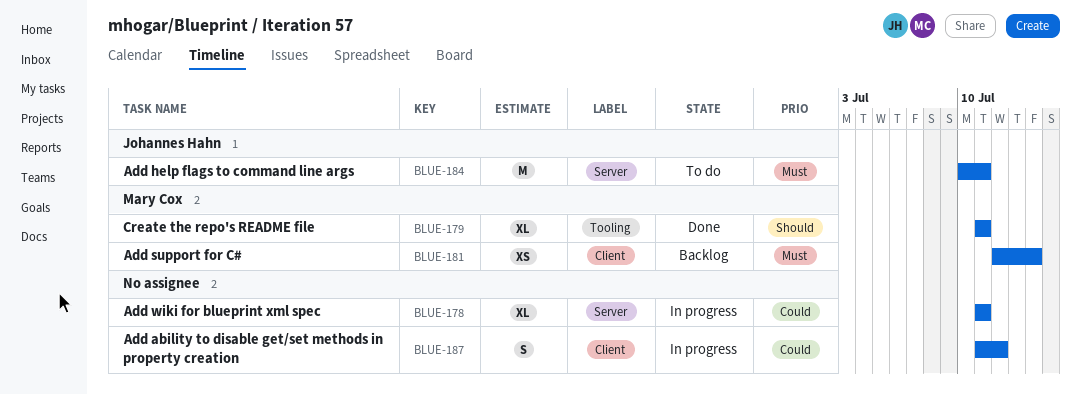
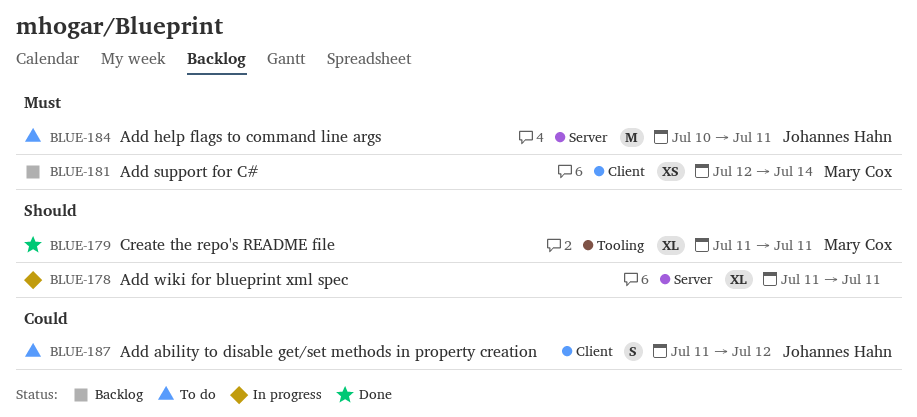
BLUE-178, priority: Could -> Should
BLUE-187, status: In progress -> To do
BLUE-187, owner: none -> Johannes Hahn

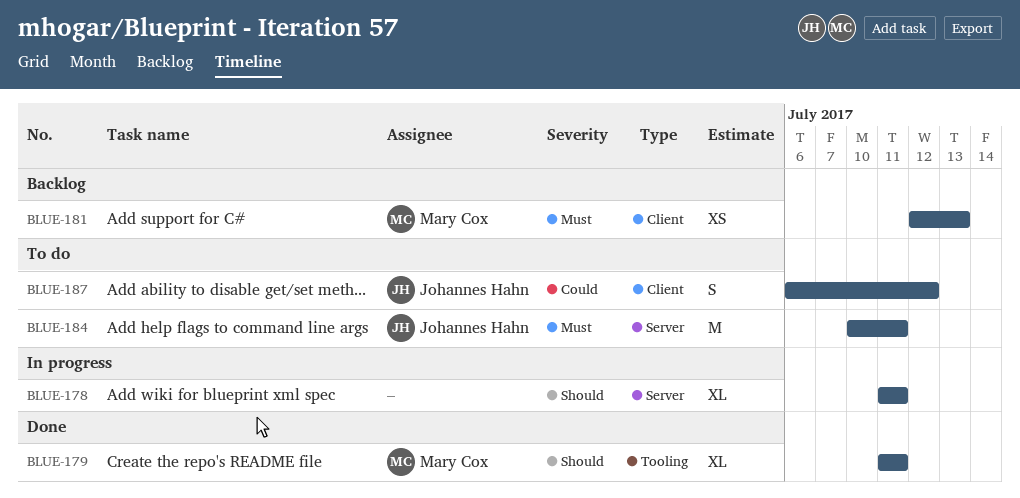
BLUE-181, due: Jul 14 -> Jul 13
BLUE-187, start: Jul 11 -> Jul 6

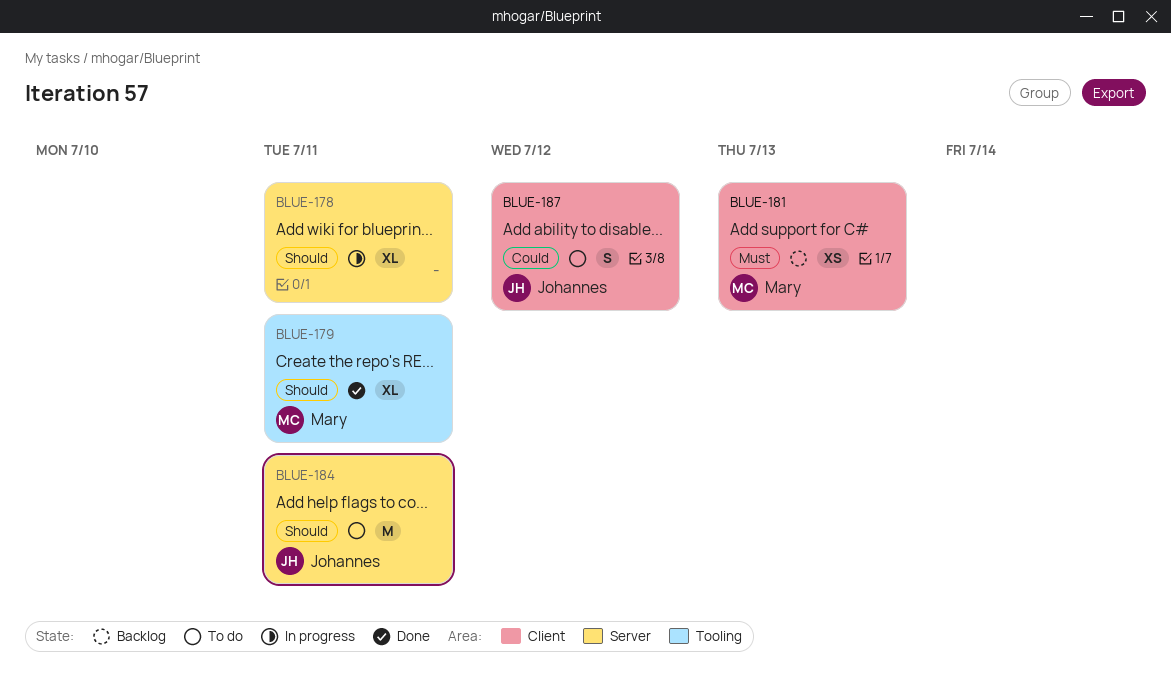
BLUE-184, priority: Must -> Should

